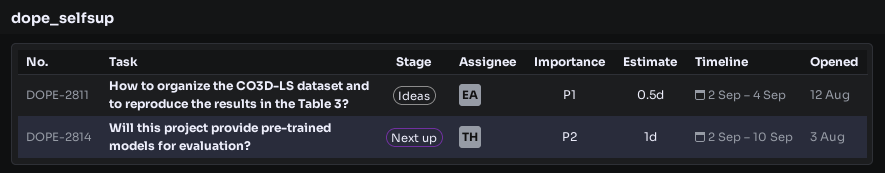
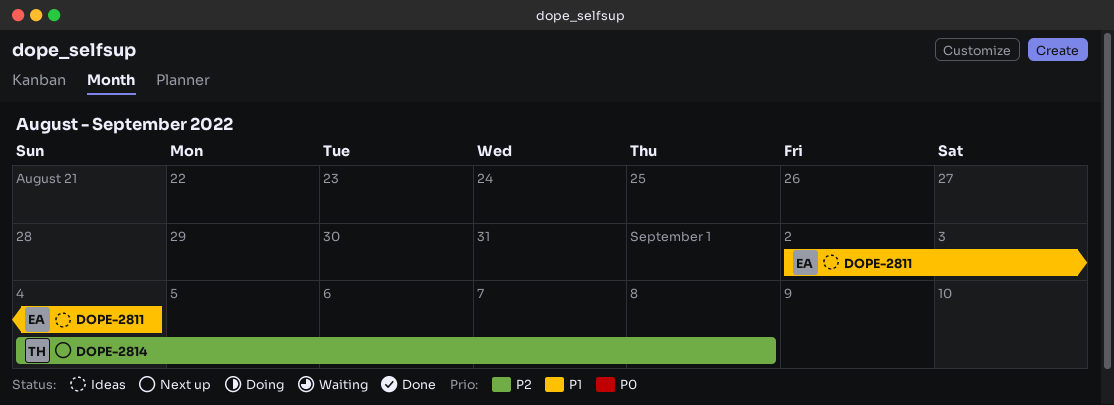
DOPE-2814, start: Sep 2 -> Sep 4
DOPE-2814, due: Sep 10 -> Sep 8

